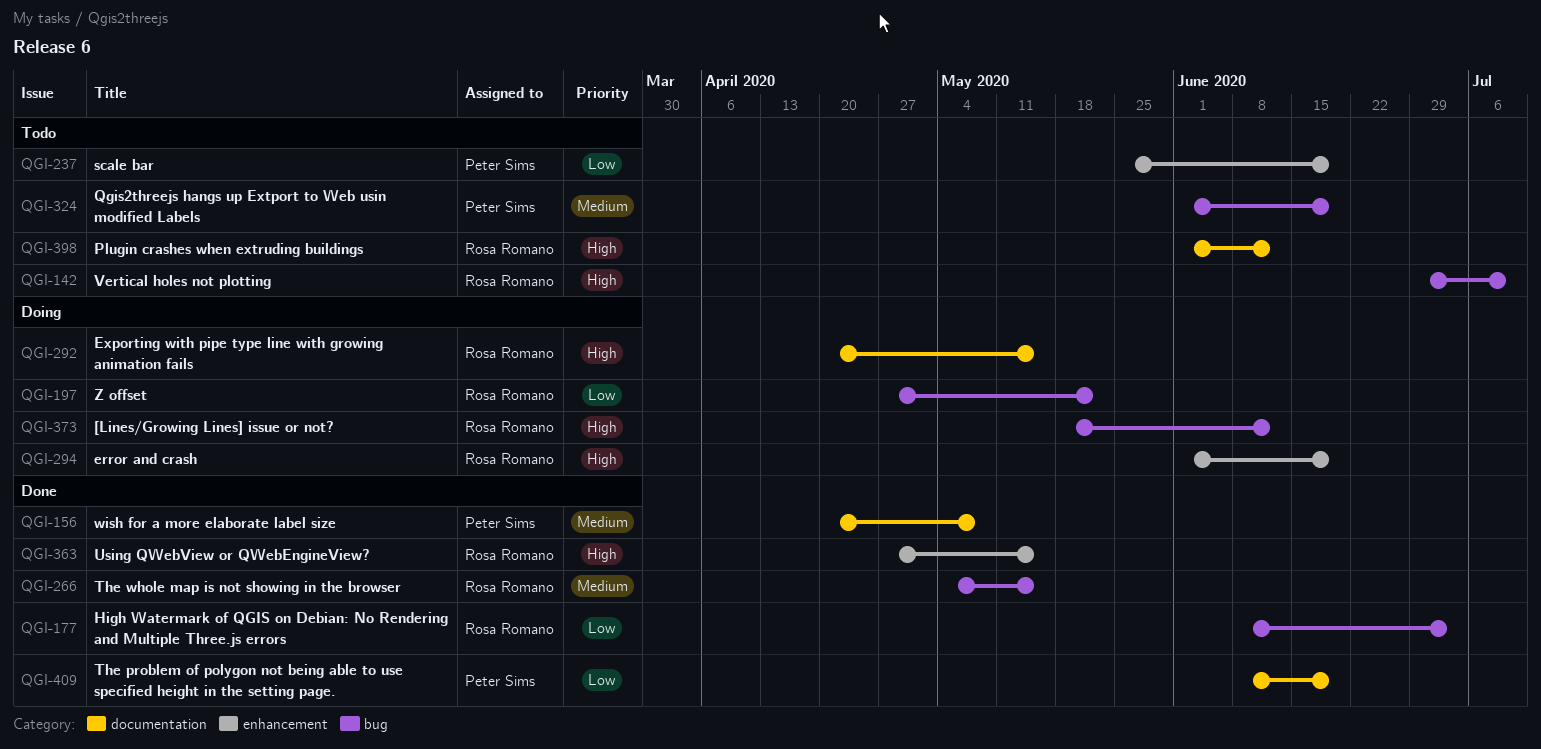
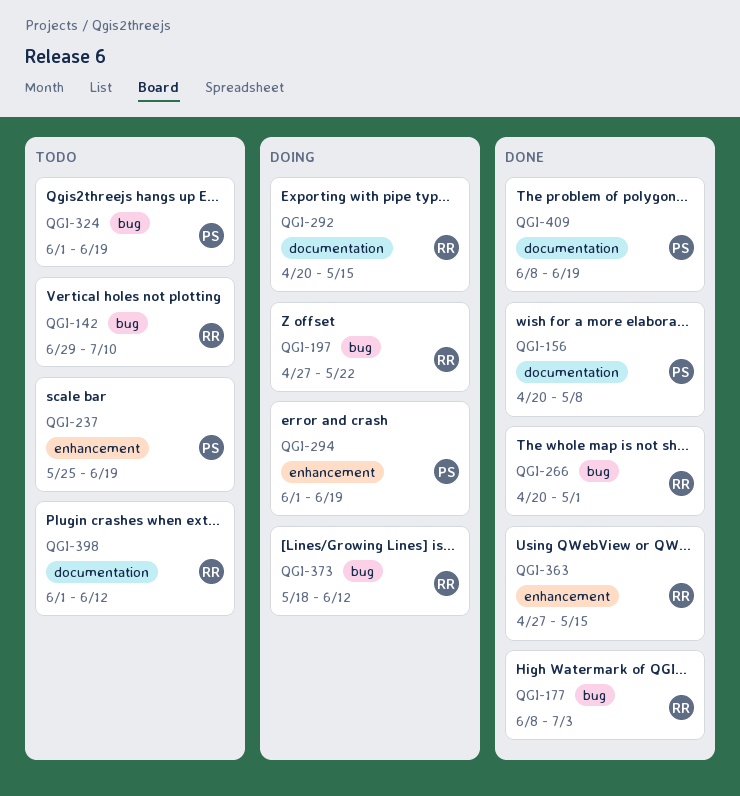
QGI-266, start: May 4 -> Apr 20
QGI-266, due: May 15 -> May 1
QGI-294, owner: Rosa Romano -> Peter Sims

